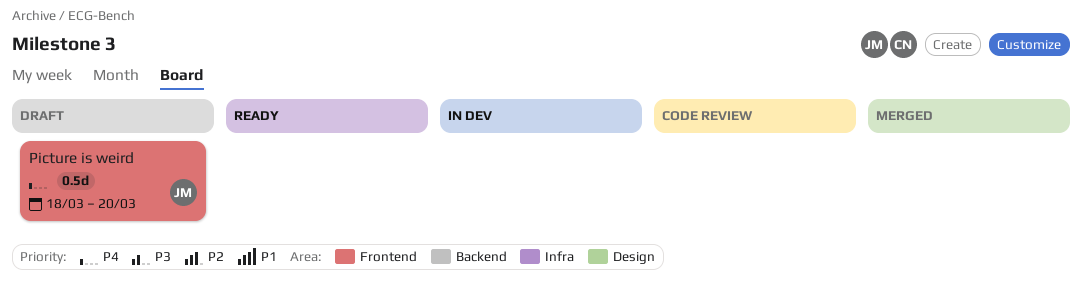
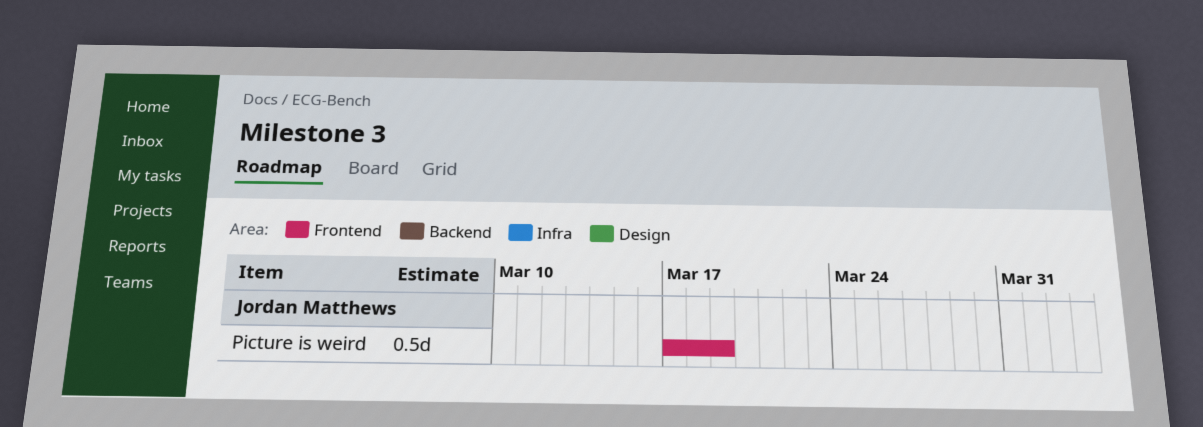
Picture is weird, start: Mar 18 -> Mar 17
Picture is weird, due: Mar 20 -> Mar 19

